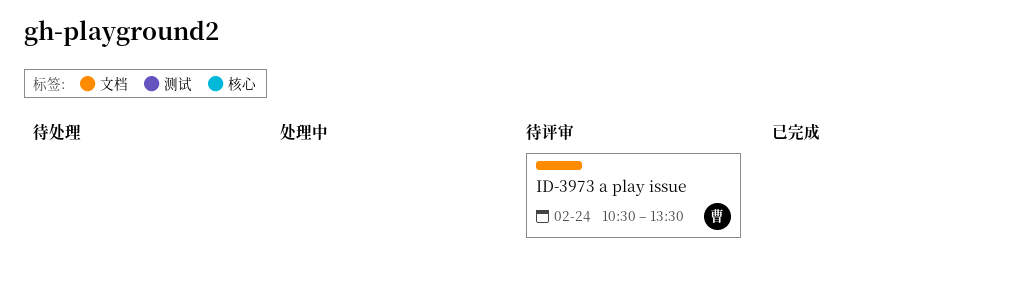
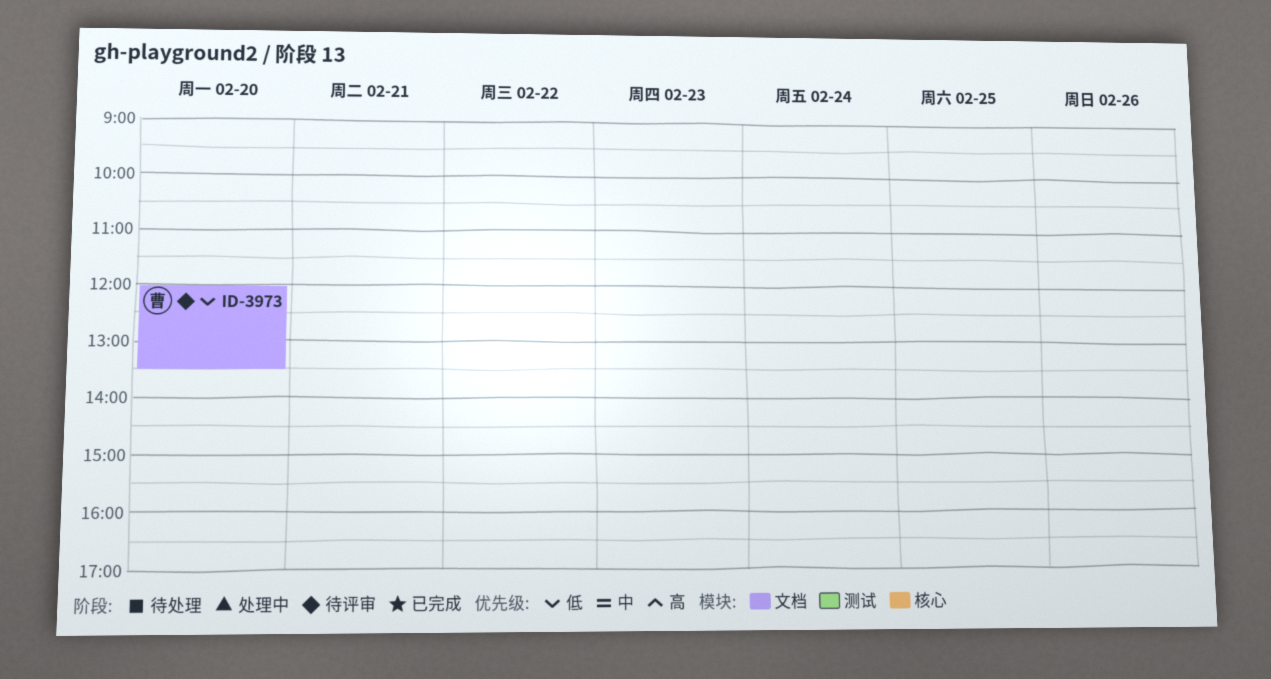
ID-3973, day: Feb 24 -> Feb 20
ID-3973, begins: 10:30 -> 12:00

